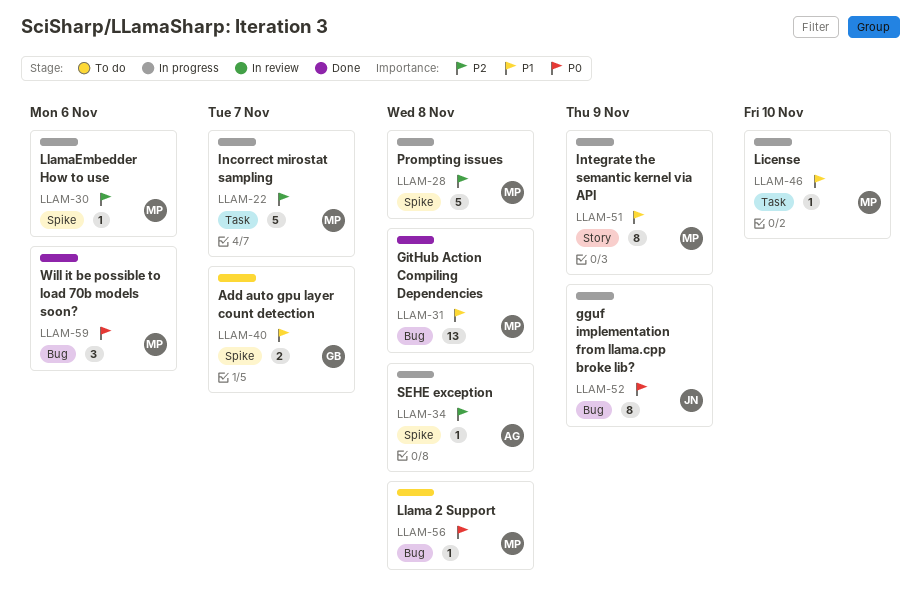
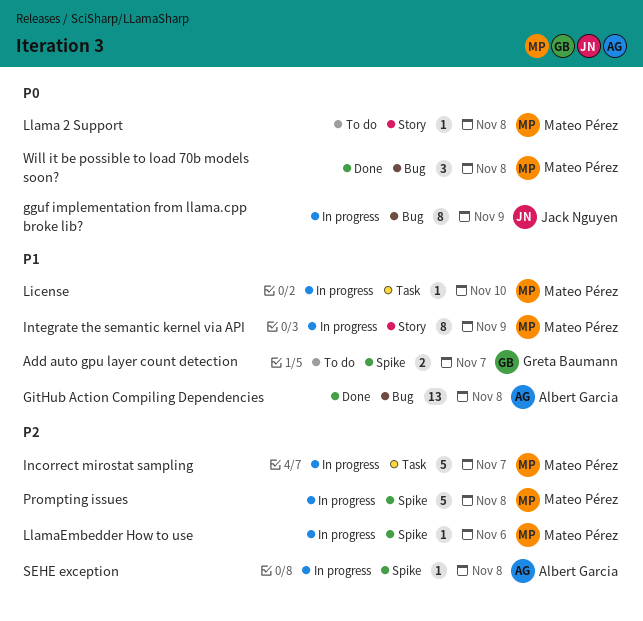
GitHub Action Compiling Dependencies, owner: Mateo Pérez -> Albert Garcia
Llama 2 Support, label: Bug -> Story
Will it be possible to load 70b models soon?, due: Nov 6 -> Nov 8

